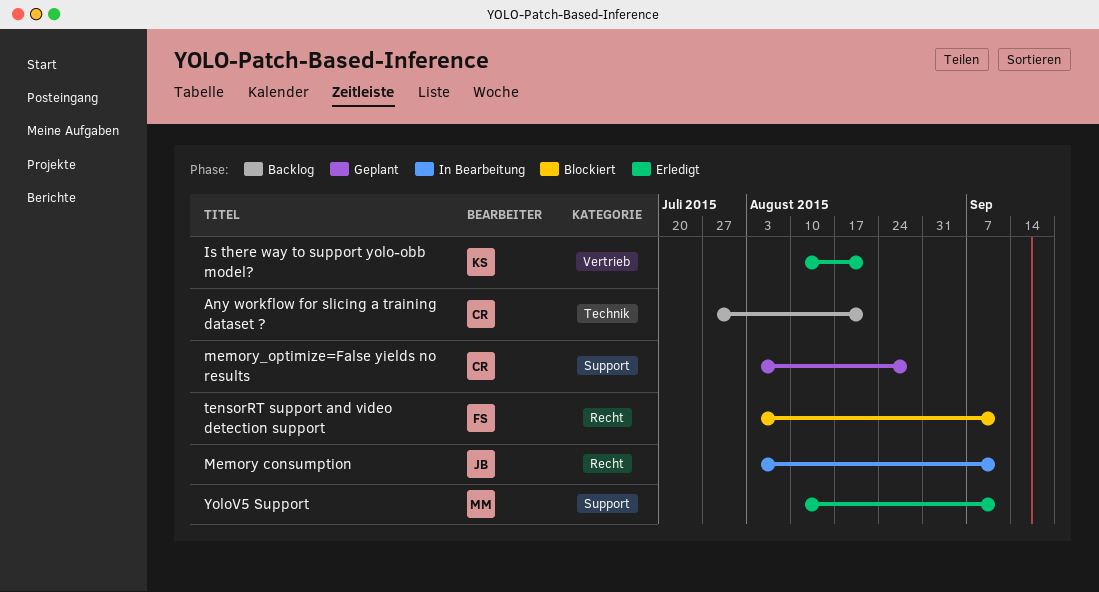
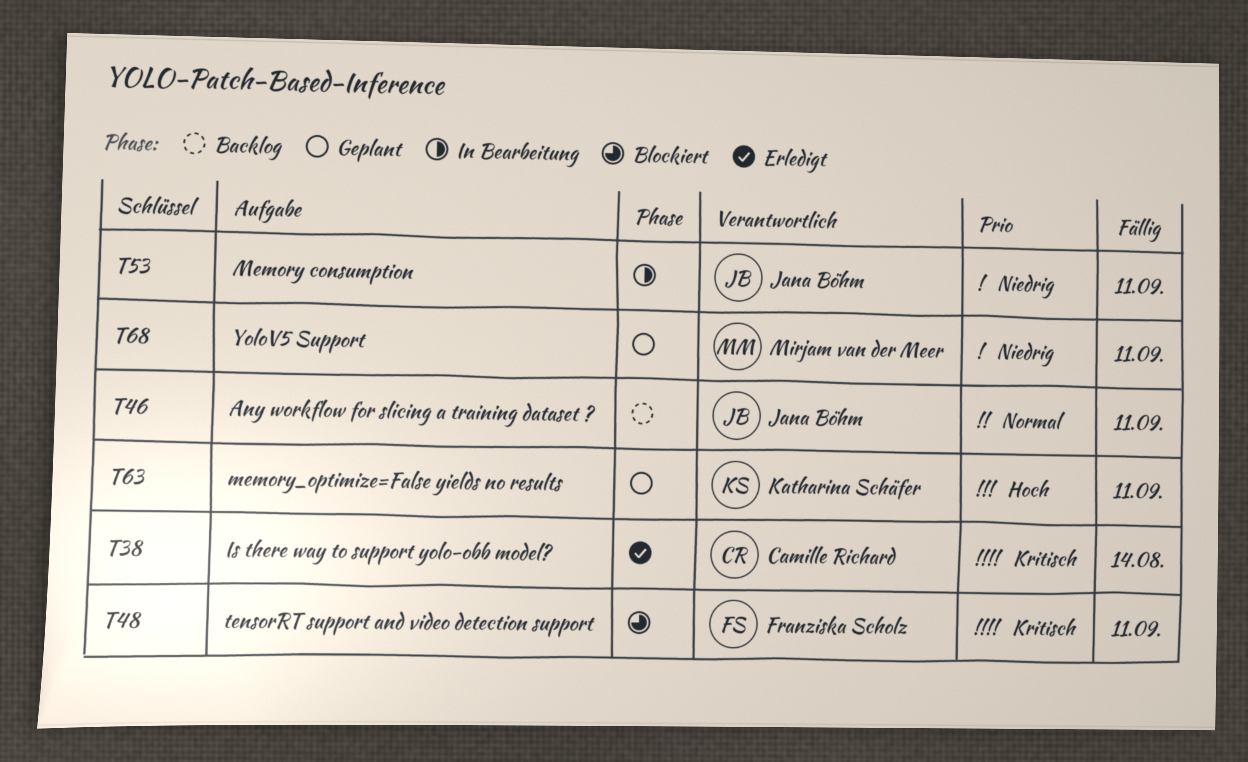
Any workflow for slicing a training dataset ?, owner: Camille Richard -> Jana Böhm
Any workflow for slicing a training dataset ?, due: Aug 21 -> Sep 11
Is there way to support yolo-obb model?, owner: Katharina Schäfer -> Camille Richard
Is there way to support yolo-obb model?, due: Aug 21 -> Aug 14
memory_optimize=False yields no results, owner: Camille Richard -> Katharina Schäfer
memory_optimize=False yields no results, due: Aug 28 -> Sep 11
YoloV5 Support, status: Erledigt -> Geplant

